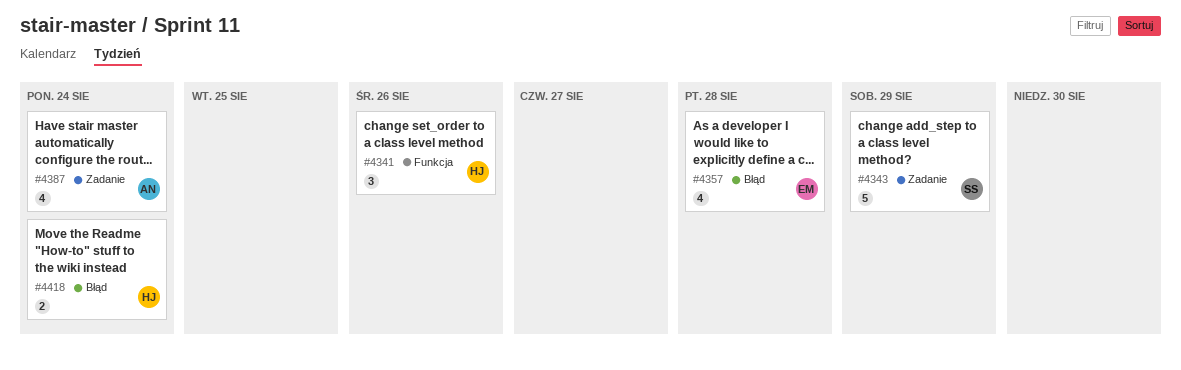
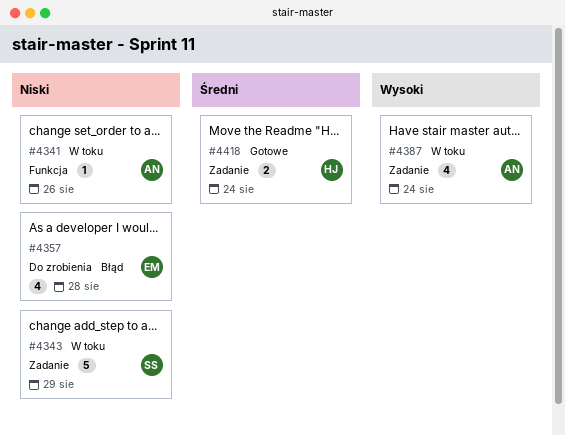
#4341, owner: HJ -> AN
#4341, estimate: 3 -> 1
#4418, label: Błąd -> Zadanie

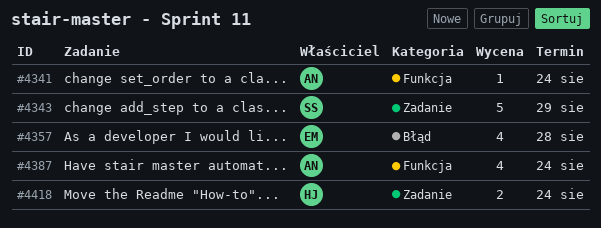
#4341, due: Aug 26 -> Aug 24
#4387, label: Zadanie -> Funkcja

